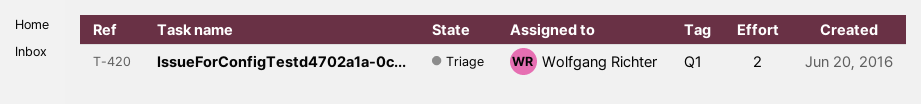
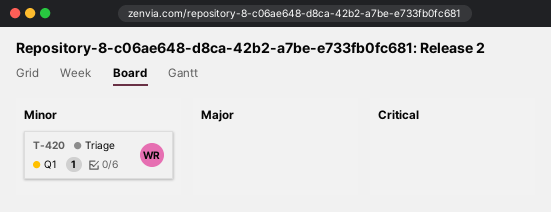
T-420, estimate: 2 -> 1

